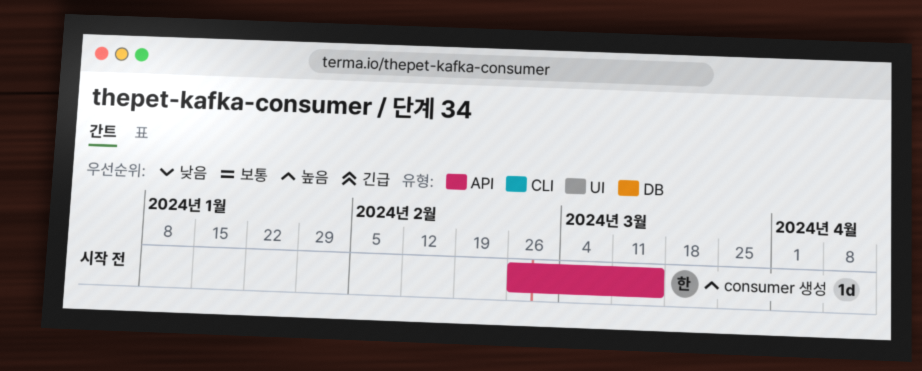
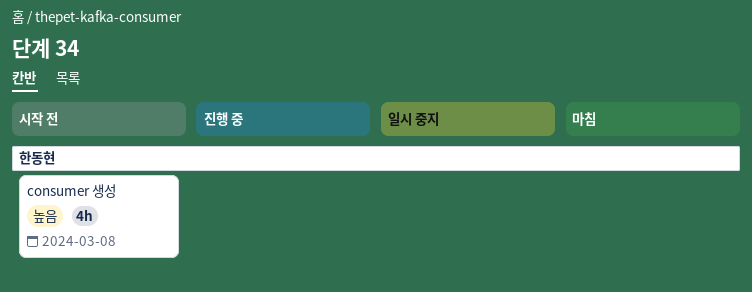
consumer 생성, estimate: 1d -> 4h
consumer 생성, due: Mar 15 -> Mar 8

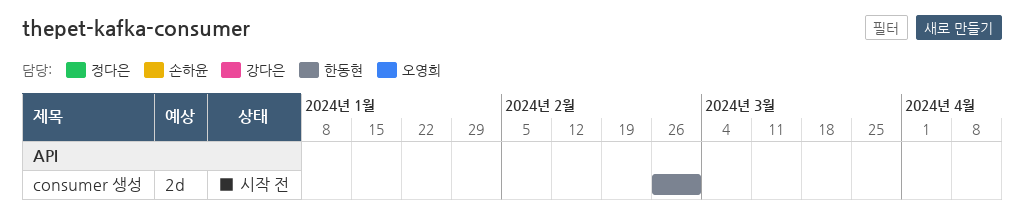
consumer 생성, estimate: 4h -> 2d
consumer 생성, due: Mar 8 -> Mar 1

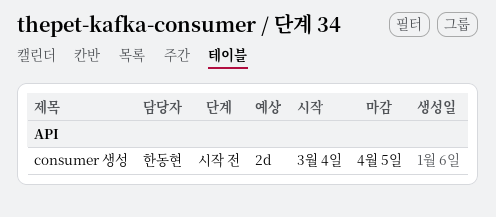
consumer 생성, start: Feb 26 -> Mar 4
consumer 생성, due: Mar 1 -> Apr 5

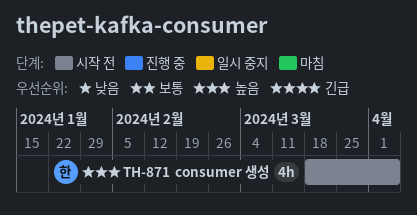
consumer 생성, estimate: 2d -> 4h
consumer 생성, start: Mar 4 -> Mar 18

